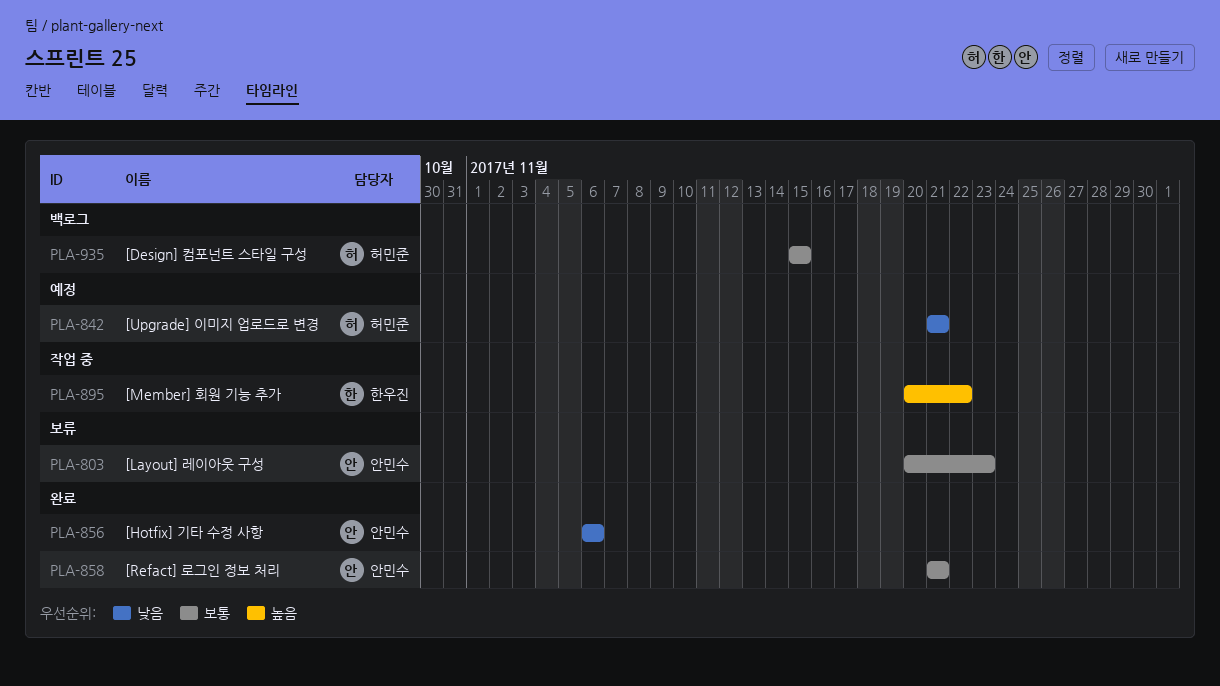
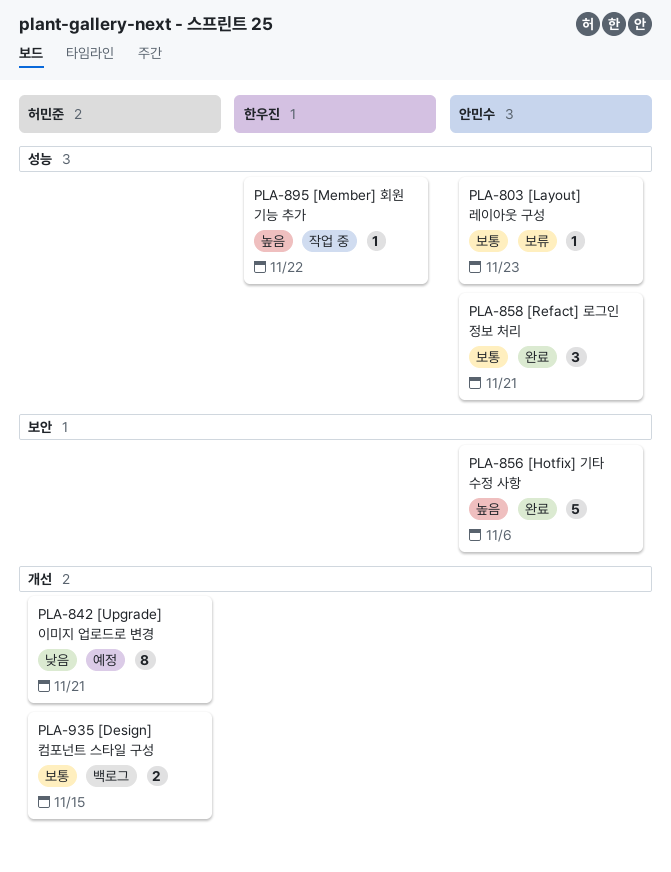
PLA-856, priority: 낮음 -> 높음

